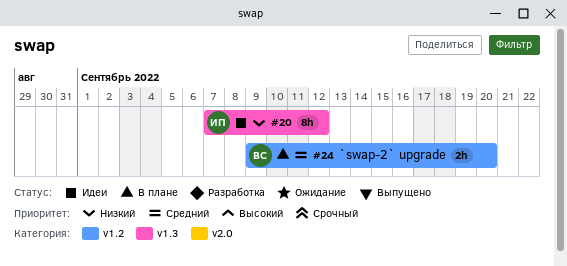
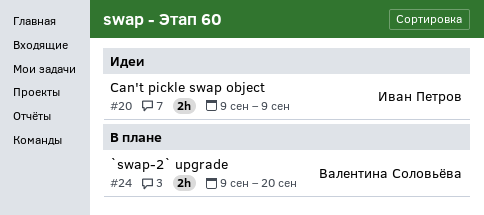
#20, estimate: 8h -> 2h
#20, start: Sep 7 -> Sep 9
#20, due: Sep 12 -> Sep 9

